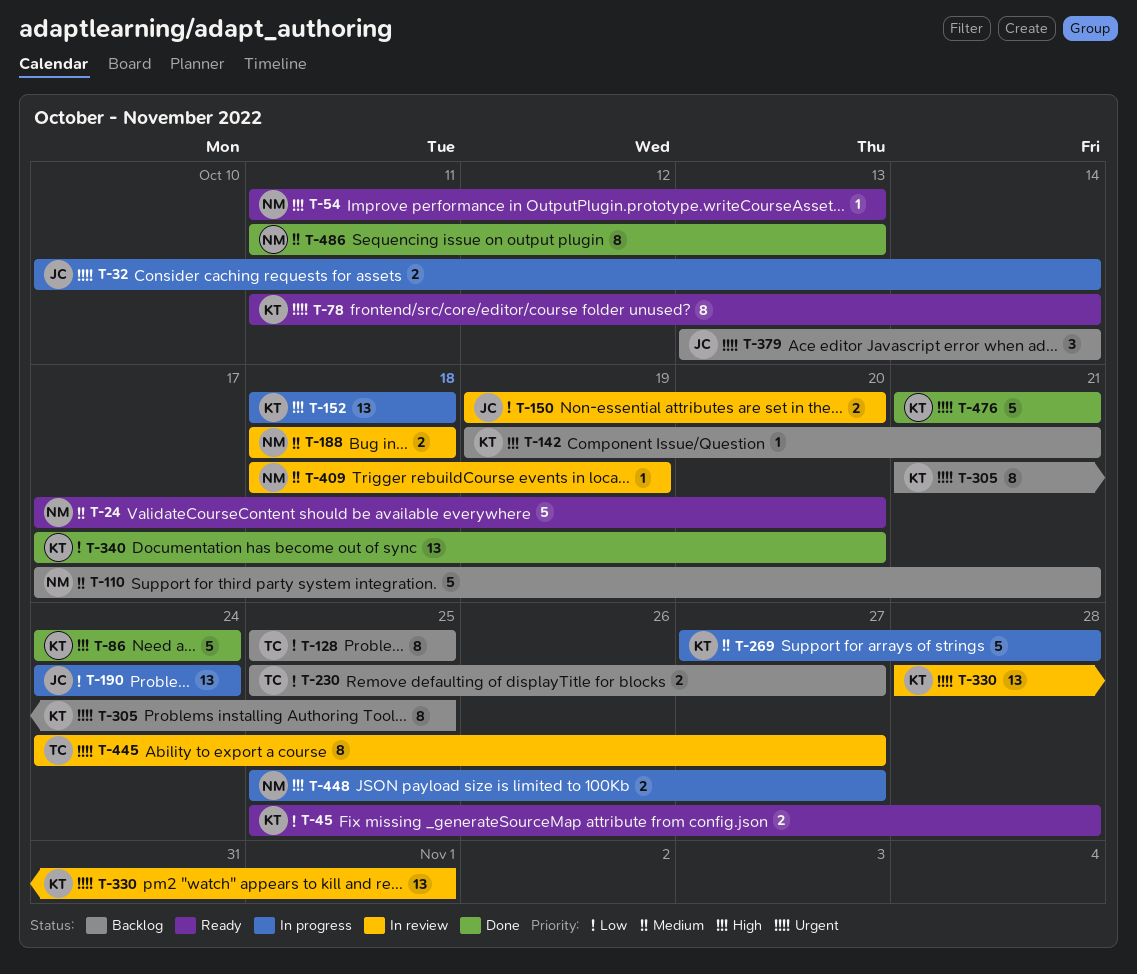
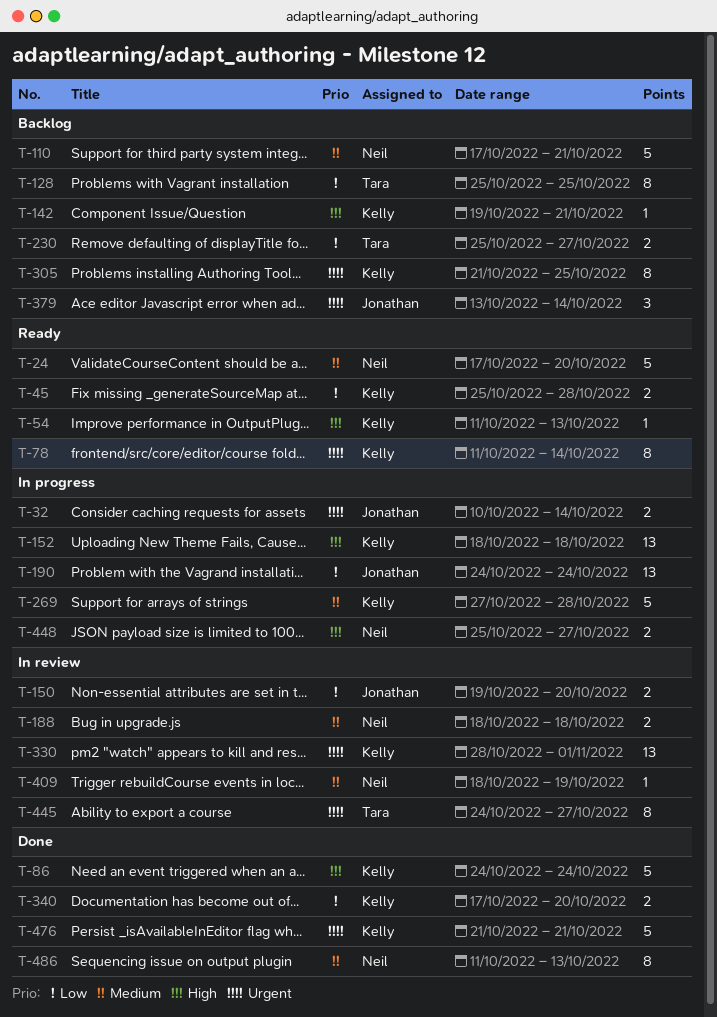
T-54, owner: Neil -> Kelly
T-340, estimate: 13 -> 2

